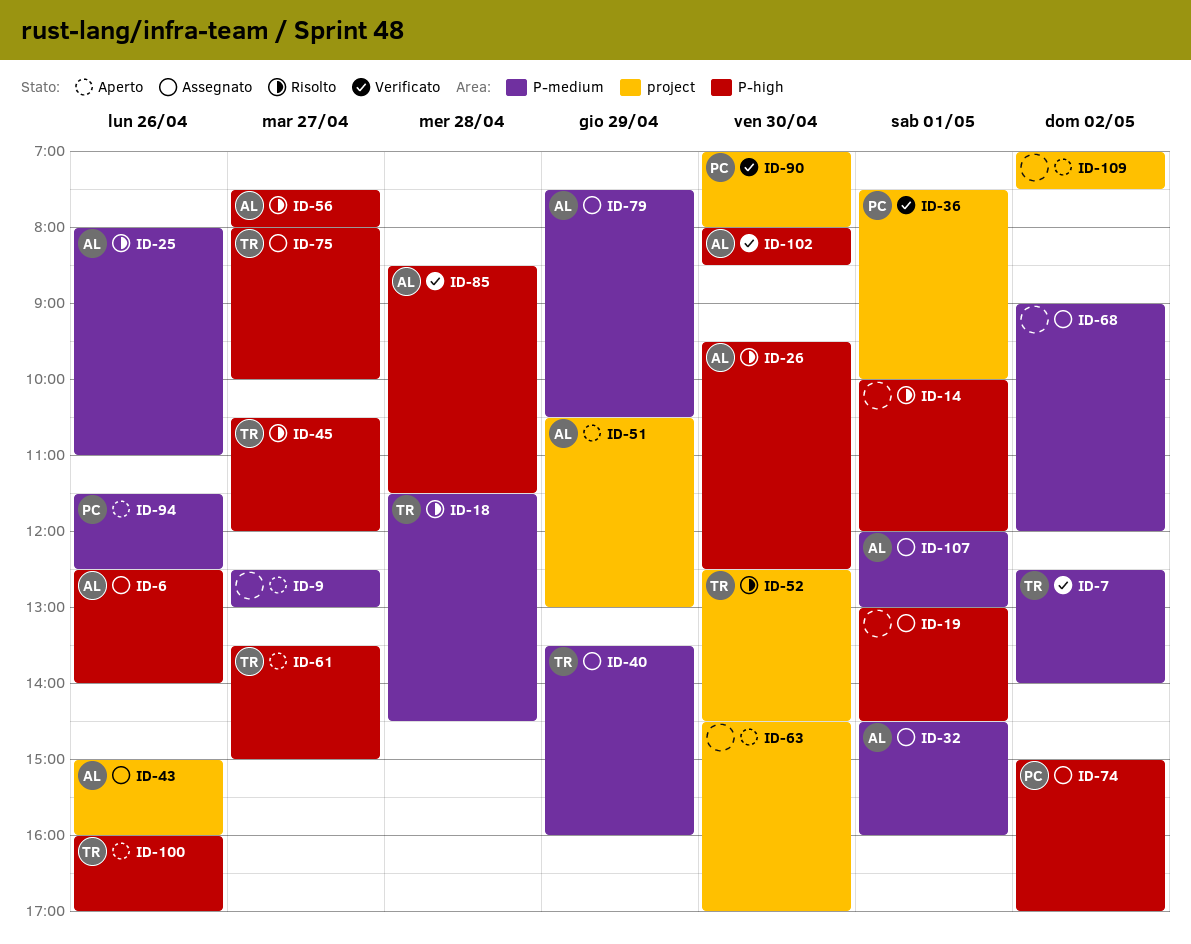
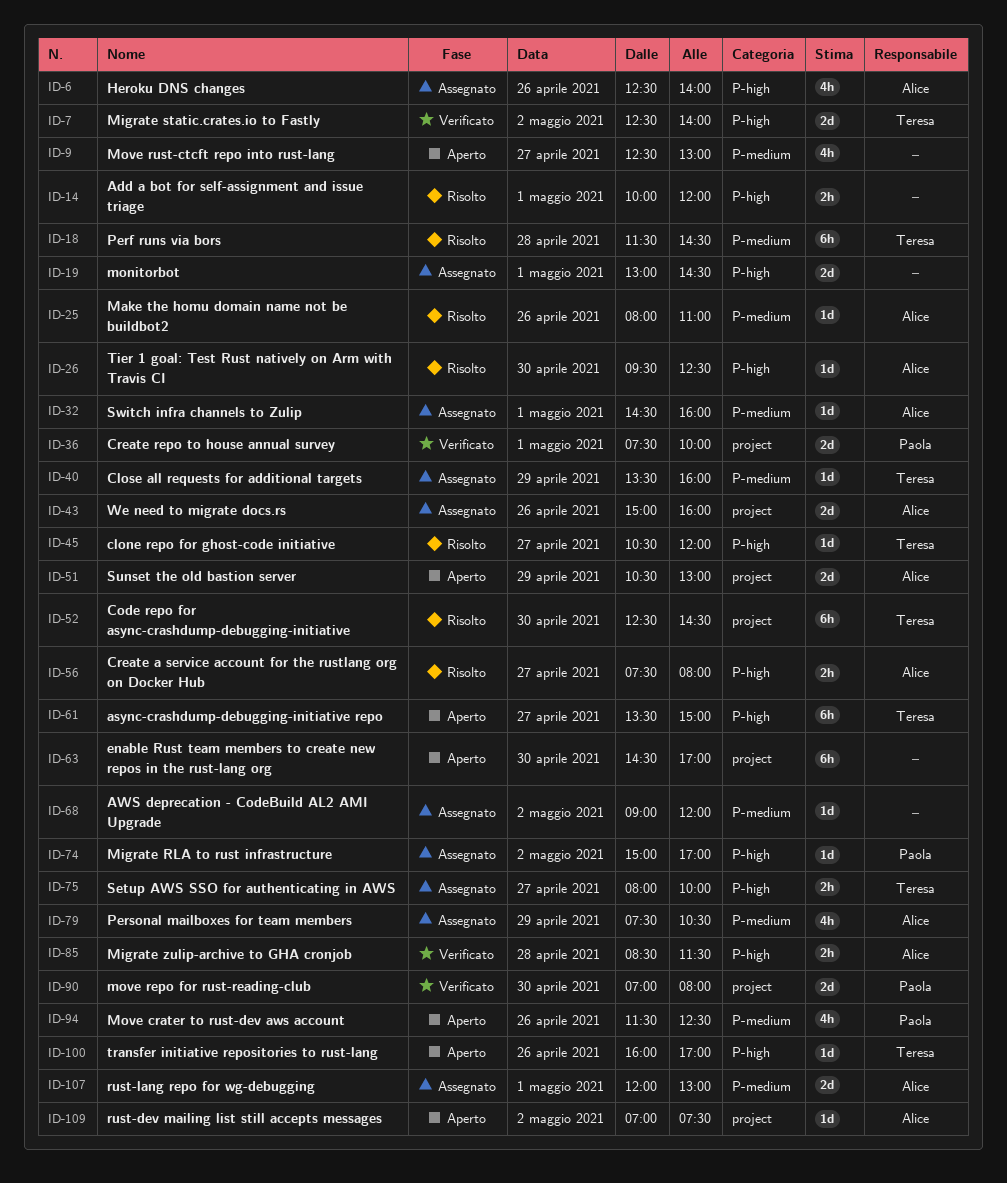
ID-7, label: P-medium -> P-high
ID-102: present -> none
ID-109, owner: none -> Alice

